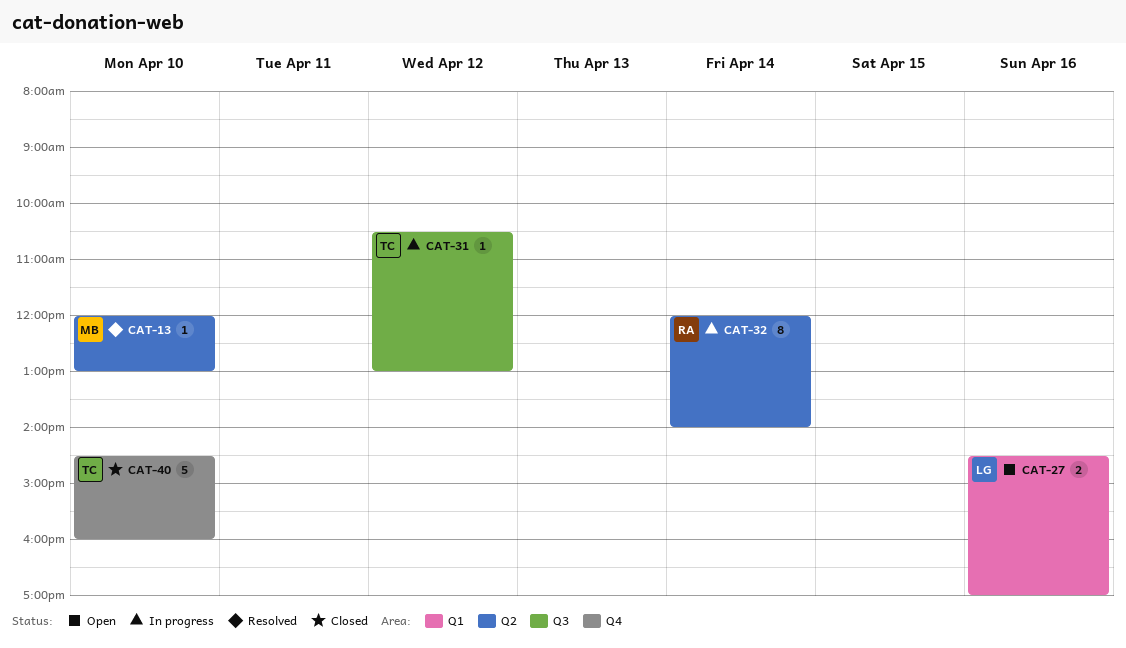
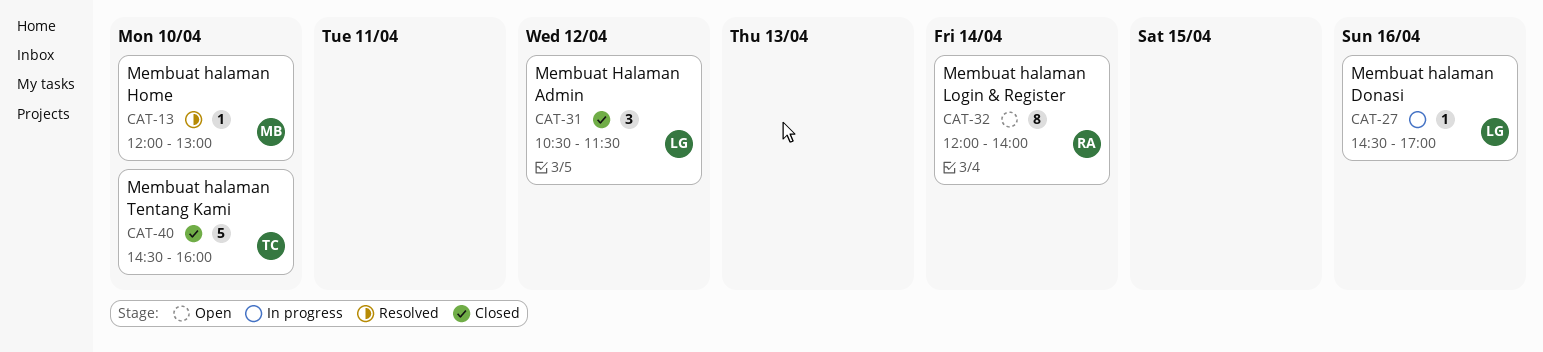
CAT-27, status: Open -> In progress
CAT-27, estimate: 2 -> 1
CAT-31, status: In progress -> Closed
CAT-31, owner: TC -> LG
CAT-31, estimate: 1 -> 3
CAT-31, ends: 13:00 -> 11:30
CAT-32, status: In progress -> Open

